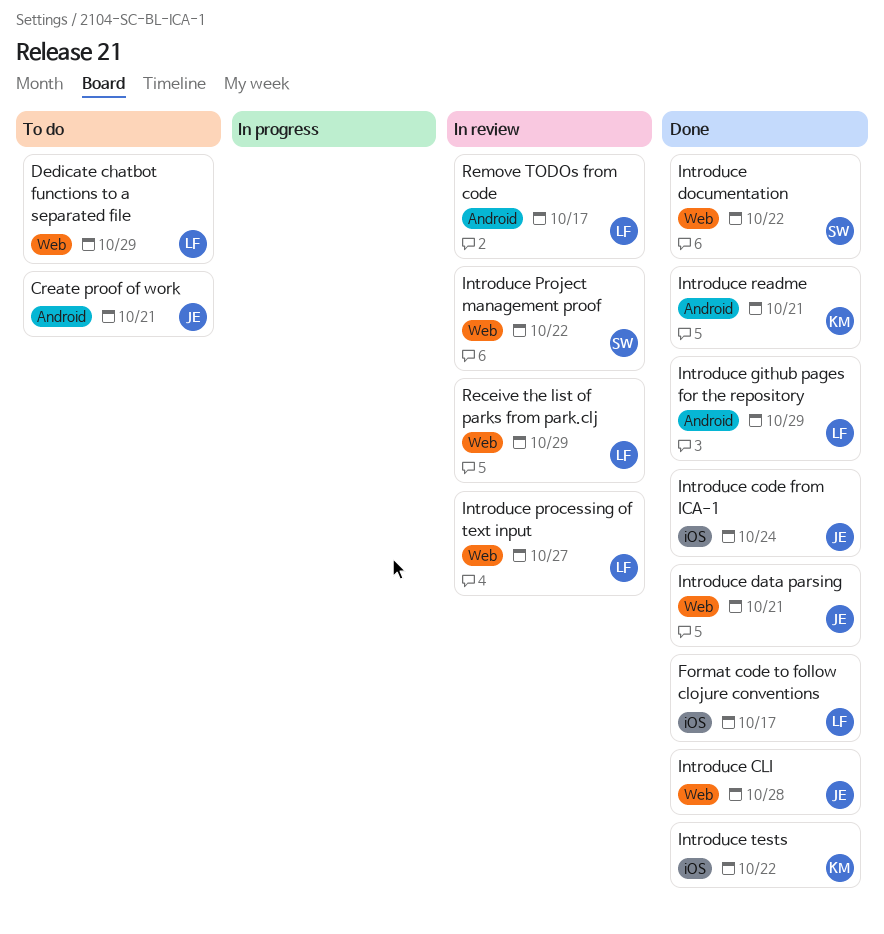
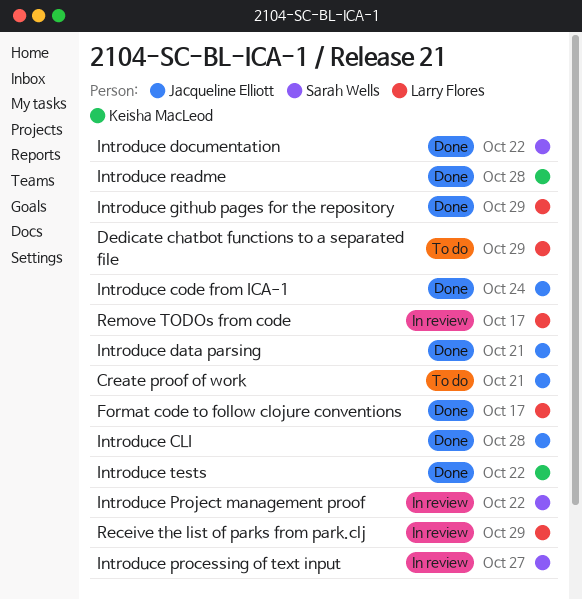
Introduce processing of text input, owner: Larry Flores -> Sarah Wells
Introduce readme, due: Oct 21 -> Oct 28

